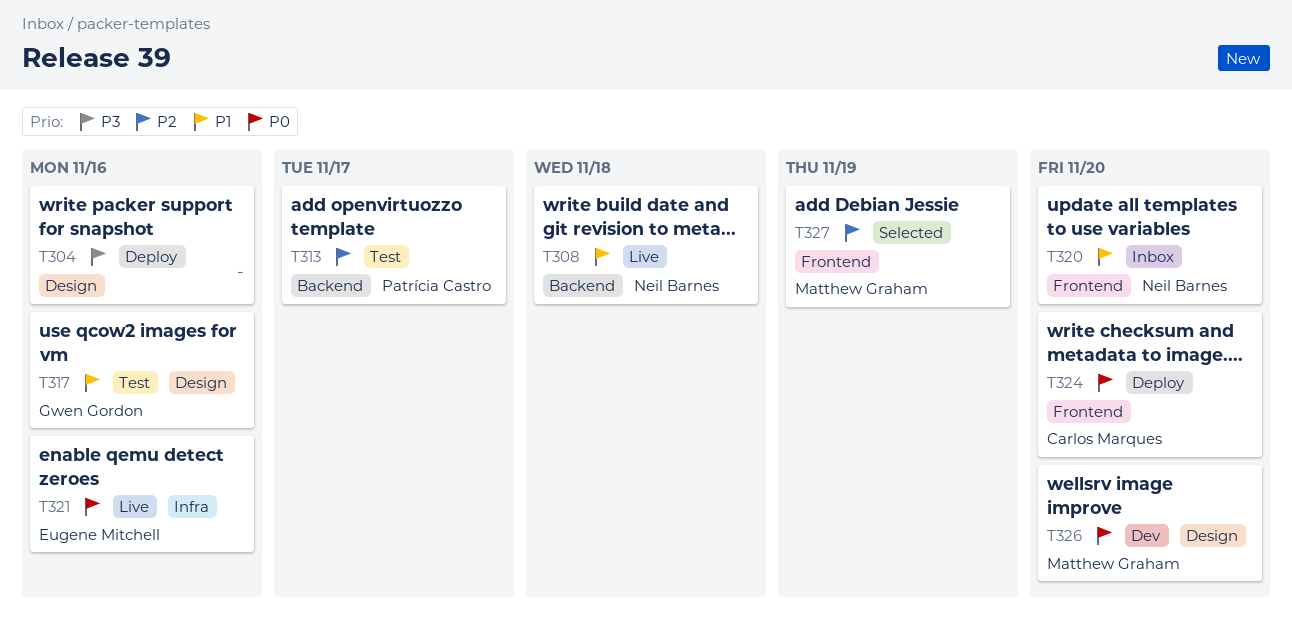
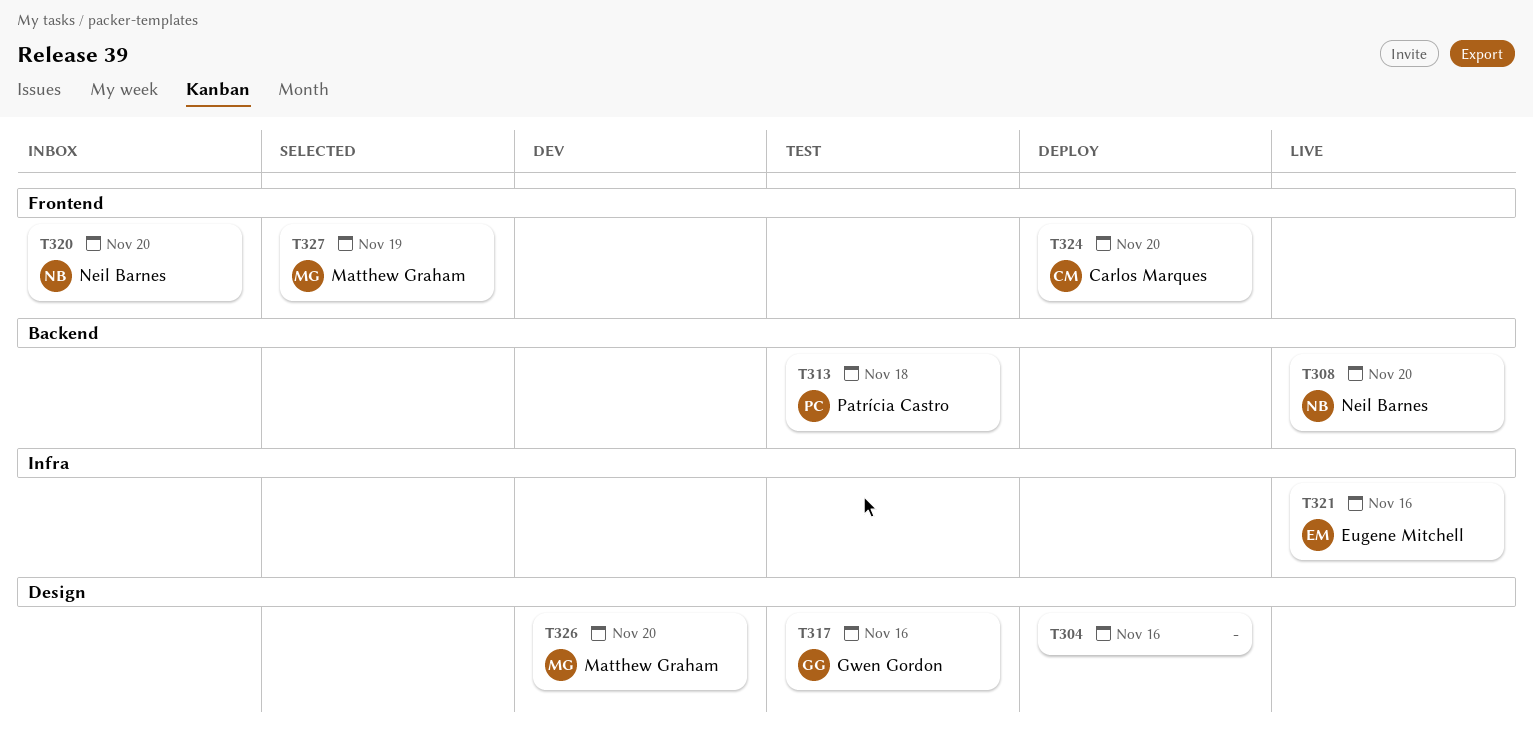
T308, due: Nov 18 -> Nov 20
T313, due: Nov 17 -> Nov 18

